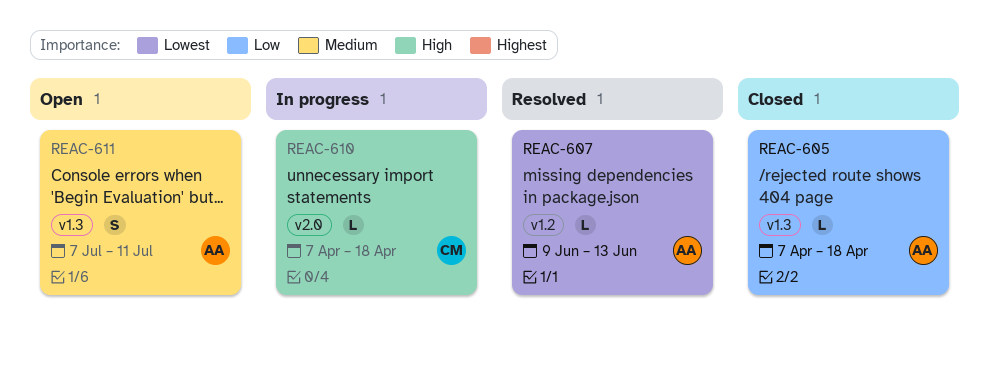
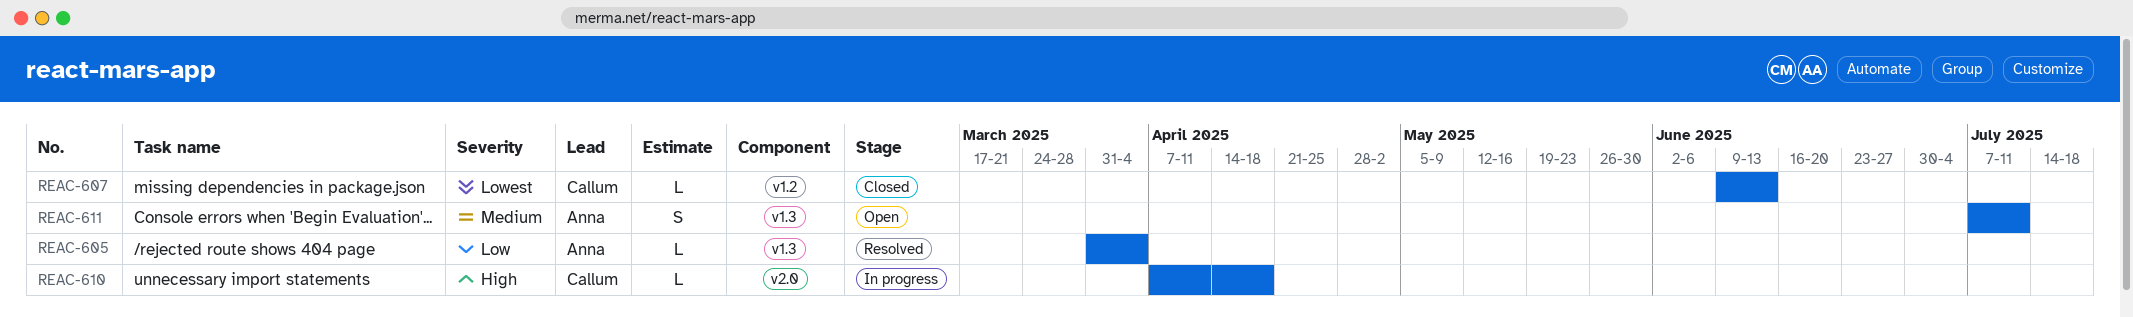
REAC-605, status: Closed -> Resolved
REAC-605, start: Apr 7 -> Mar 31
REAC-605, due: Apr 18 -> Apr 4
REAC-607, status: Resolved -> Closed
REAC-607, owner: Anna -> Callum

